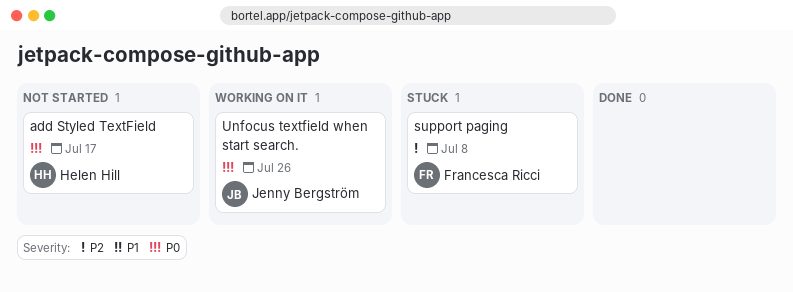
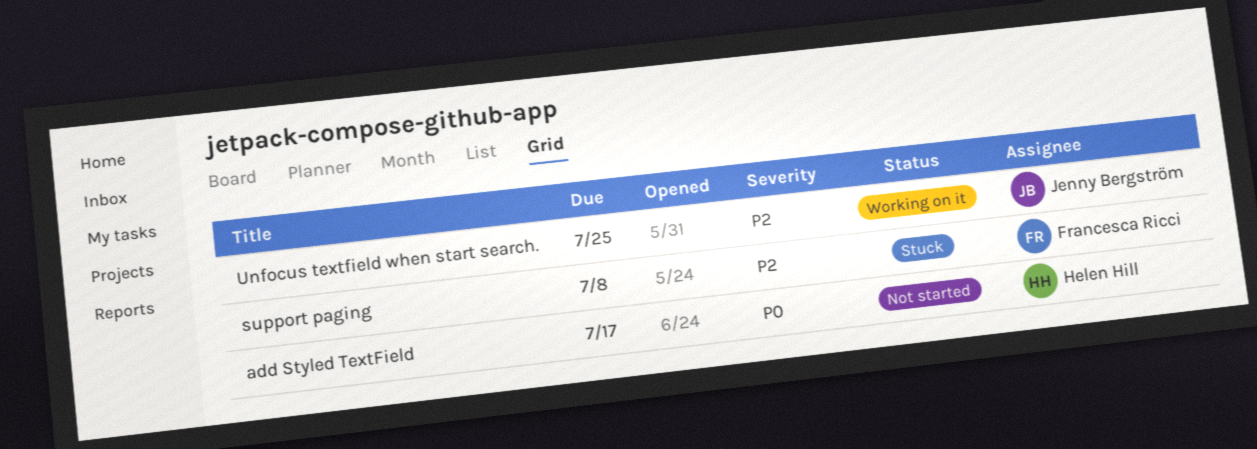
Unfocus textfield when start search., priority: P0 -> P2
Unfocus textfield when start search., due: Jul 26 -> Jul 25

